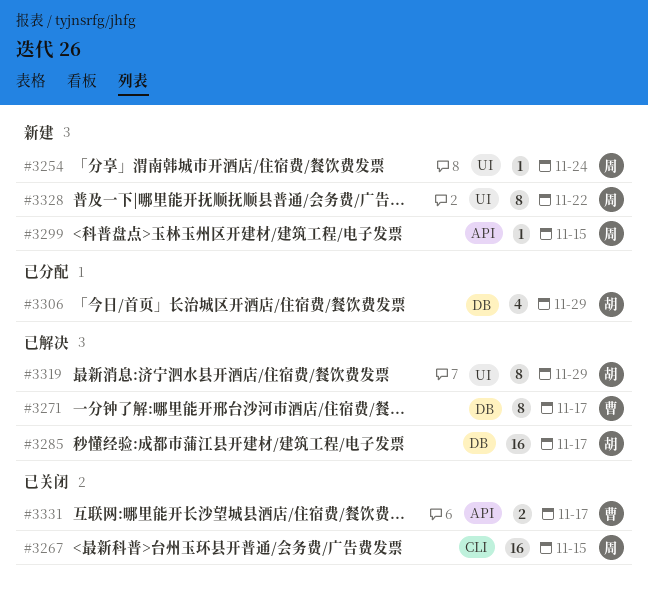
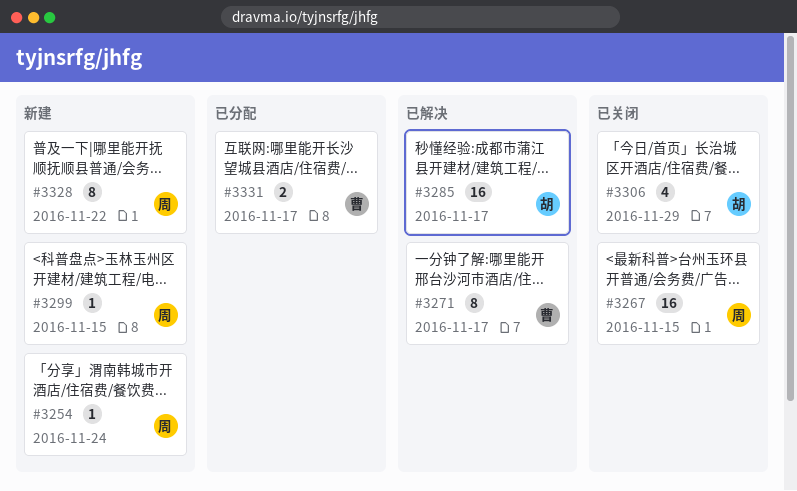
#3306, status: 已分配 -> 已关闭
#3319: present -> none
#3331, status: 已关闭 -> 已分配

